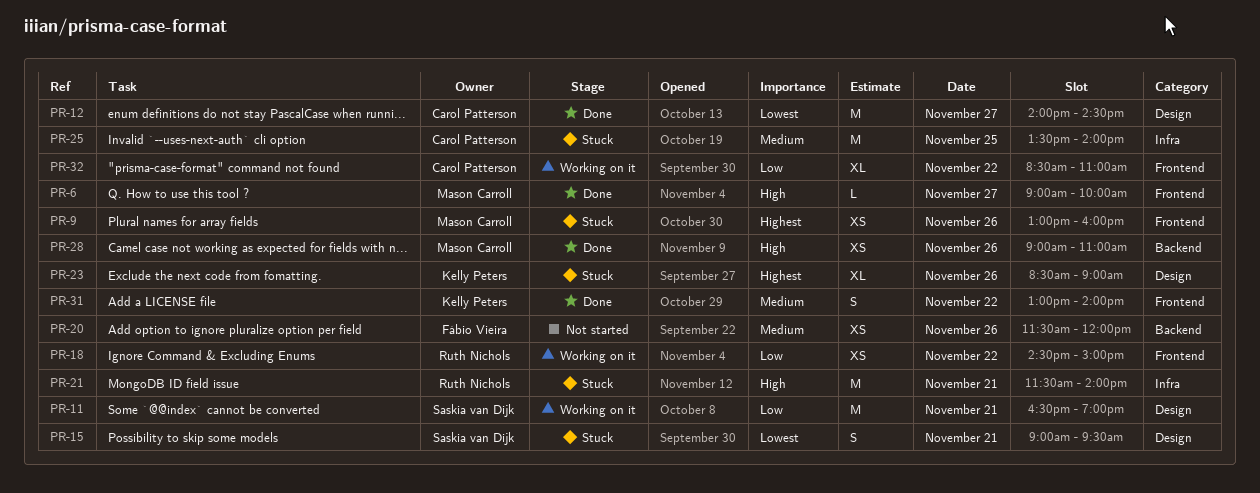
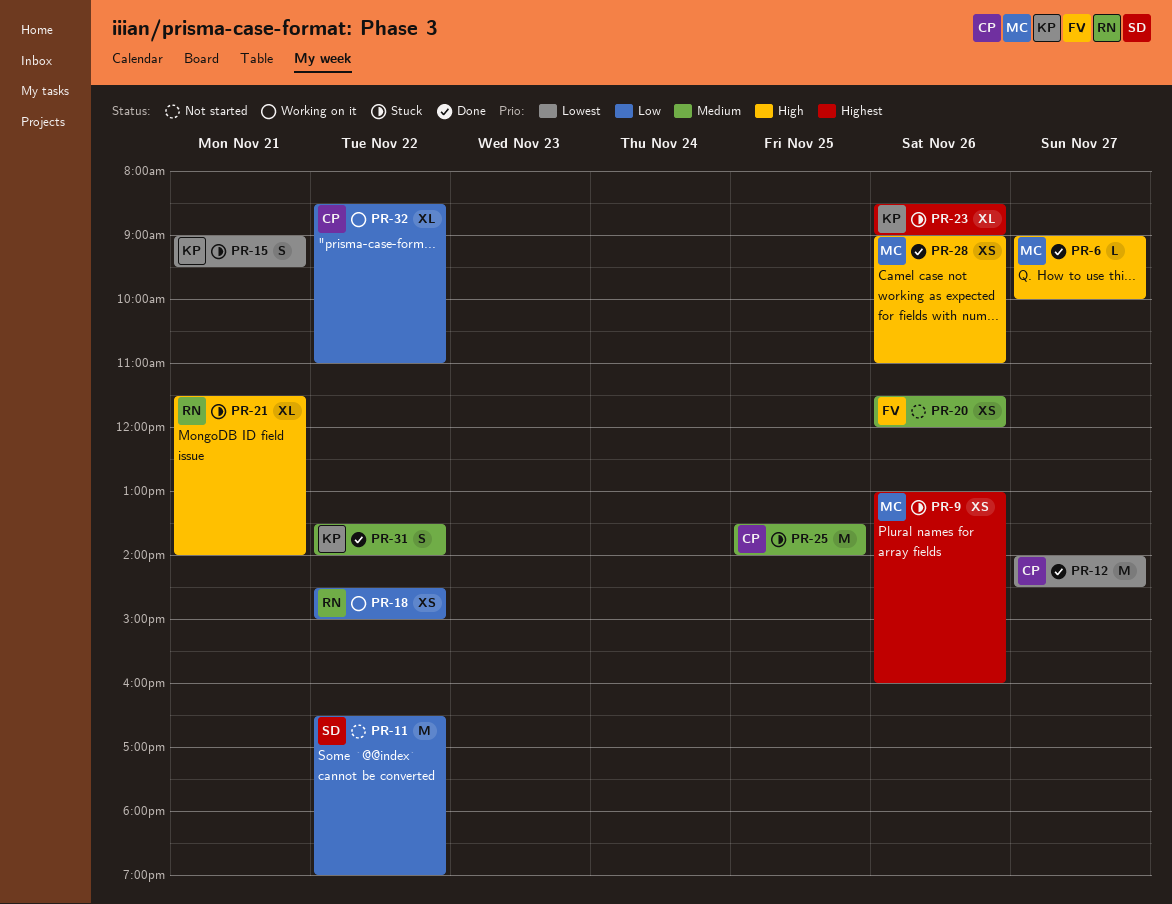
PR-11, status: Working on it -> Not started
PR-11, day: Nov 21 -> Nov 22
PR-15, owner: Saskia van Dijk -> Kelly Peters
PR-21, estimate: M -> XL
PR-31, begins: 13:00 -> 13:30

